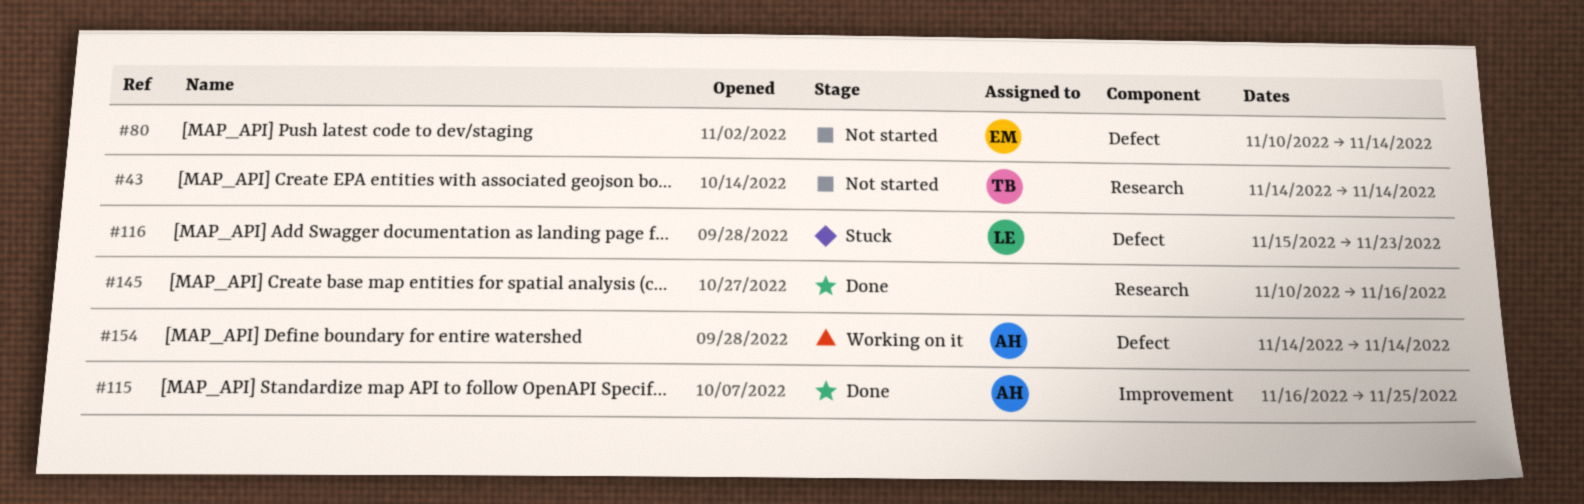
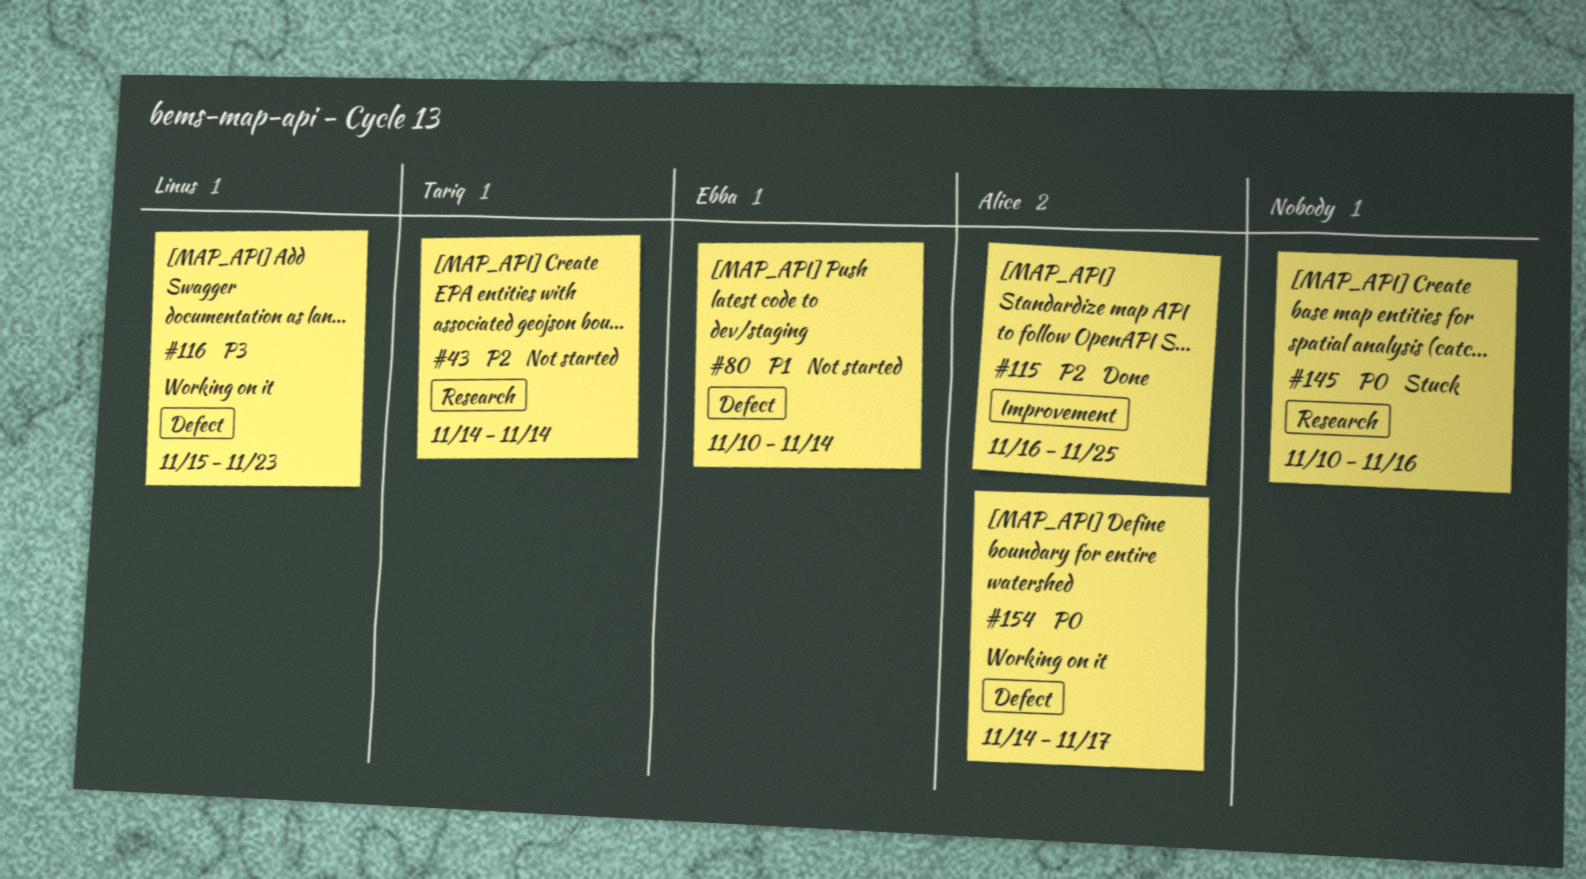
#116, status: Stuck -> Working on it
#145, status: Done -> Stuck
#154, due: Nov 14 -> Nov 17

